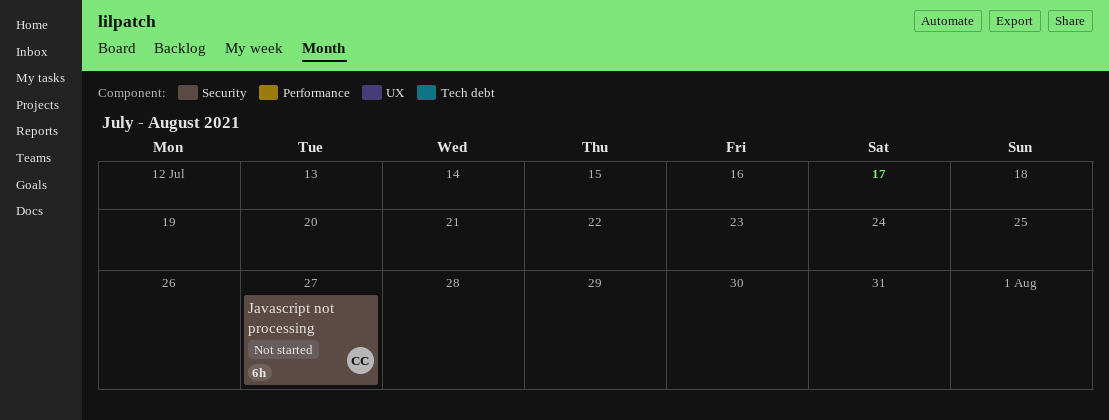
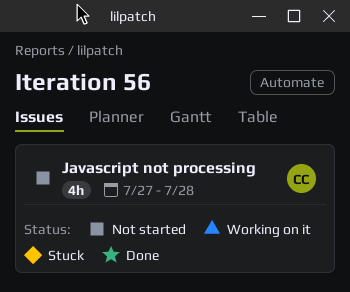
Javascript not processing, estimate: 6h -> 4h
Javascript not processing, due: Jul 27 -> Jul 28

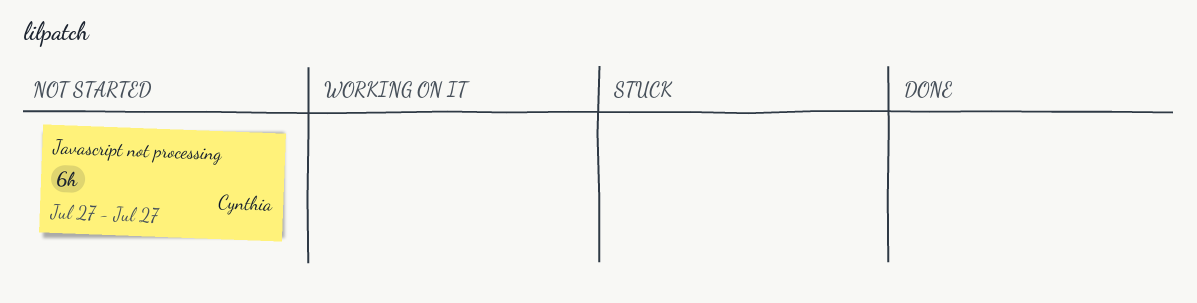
Javascript not processing, estimate: 4h -> 6h
Javascript not processing, due: Jul 28 -> Jul 27

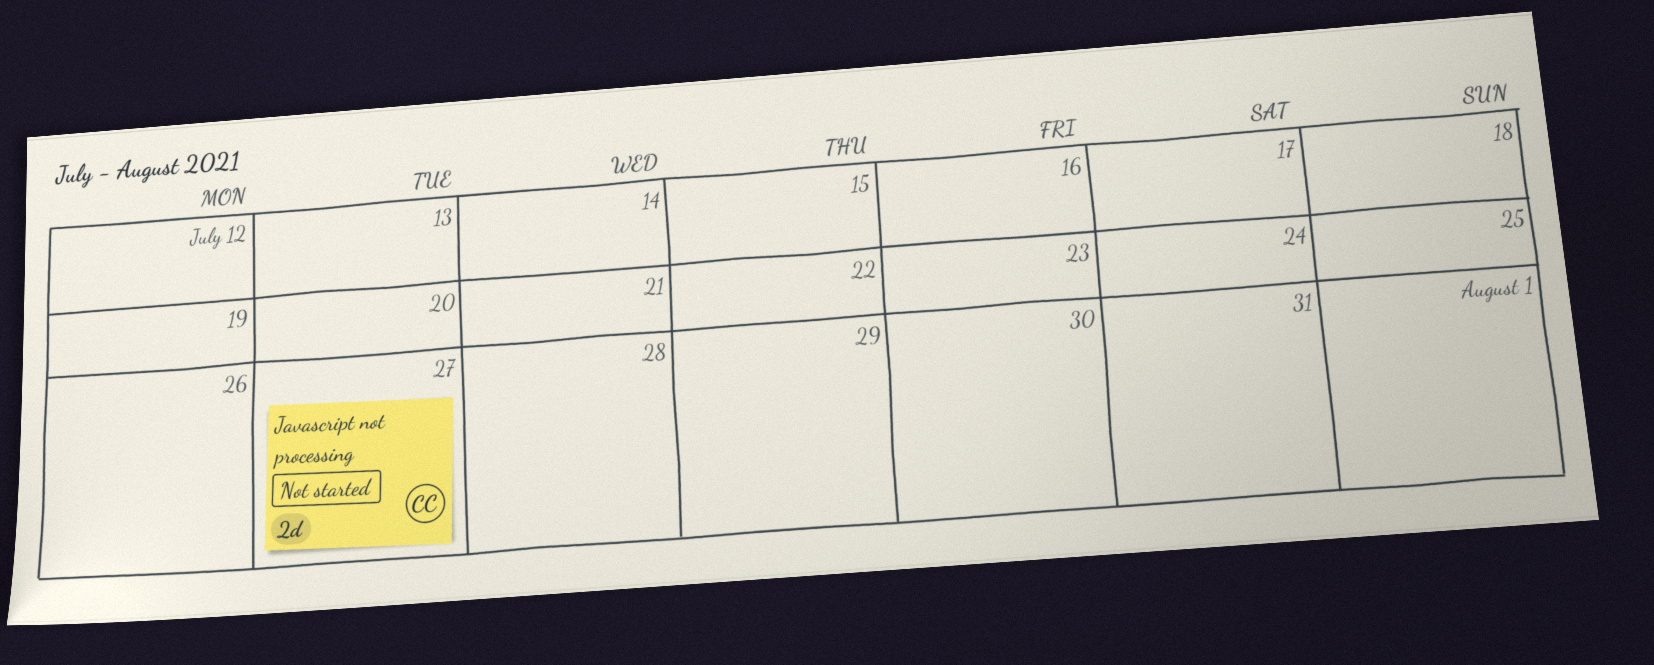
Javascript not processing, estimate: 6h -> 2d

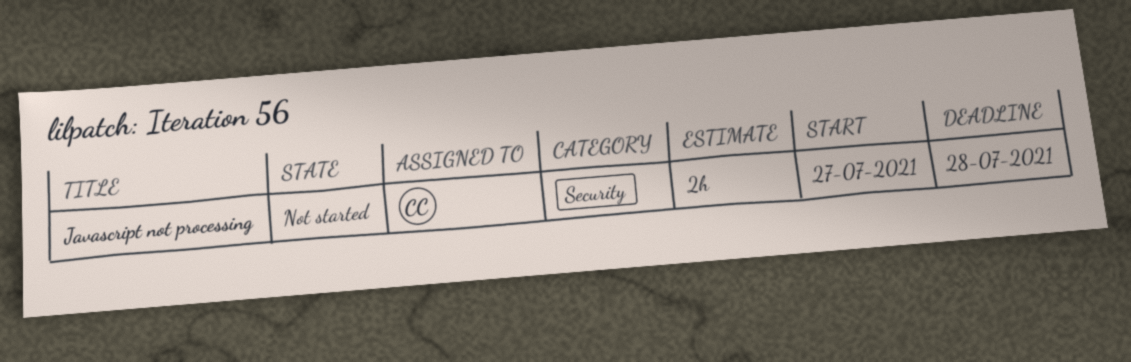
Javascript not processing, estimate: 2d -> 2h
Javascript not processing, due: Jul 27 -> Jul 28

